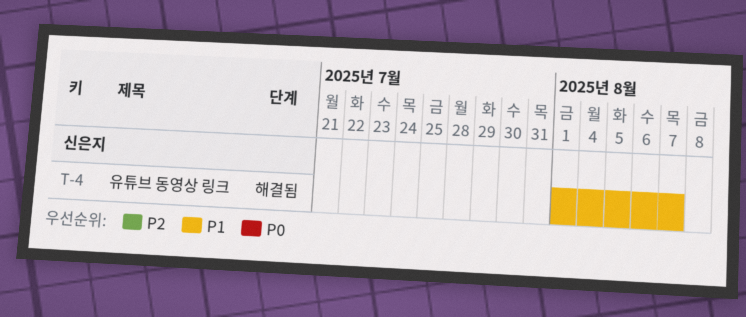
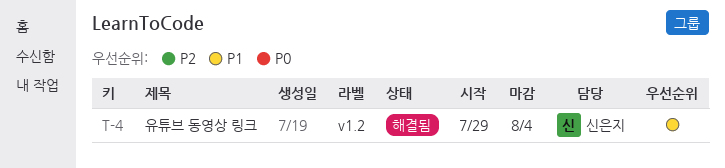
T-4, start: Aug 1 -> Jul 29
T-4, due: Aug 7 -> Aug 4

